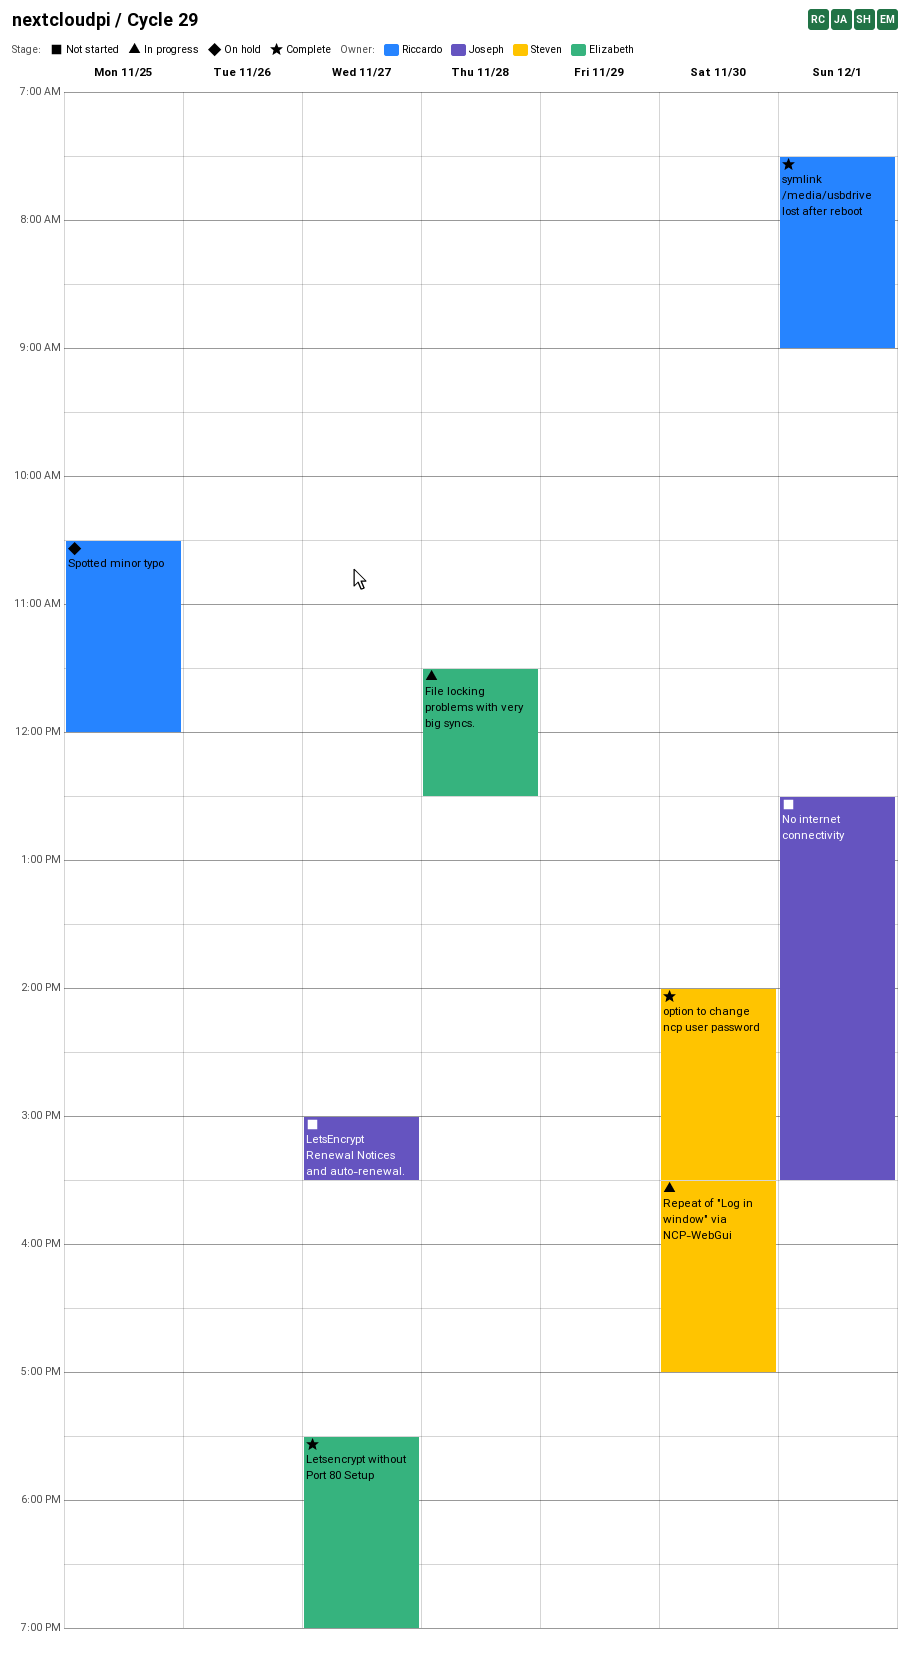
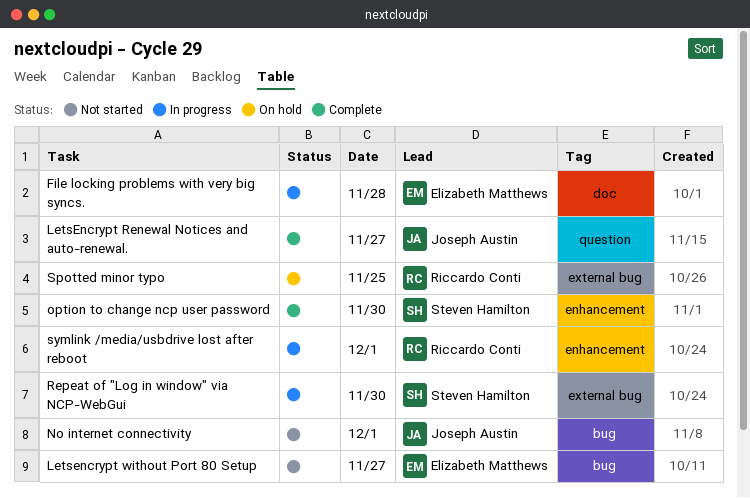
LetsEncrypt Renewal Notices and auto-renewal., status: Not started -> Complete
Letsencrypt without Port 80 Setup, status: Complete -> Not started
symlink /media/usbdrive lost after reboot, status: Complete -> In progress

